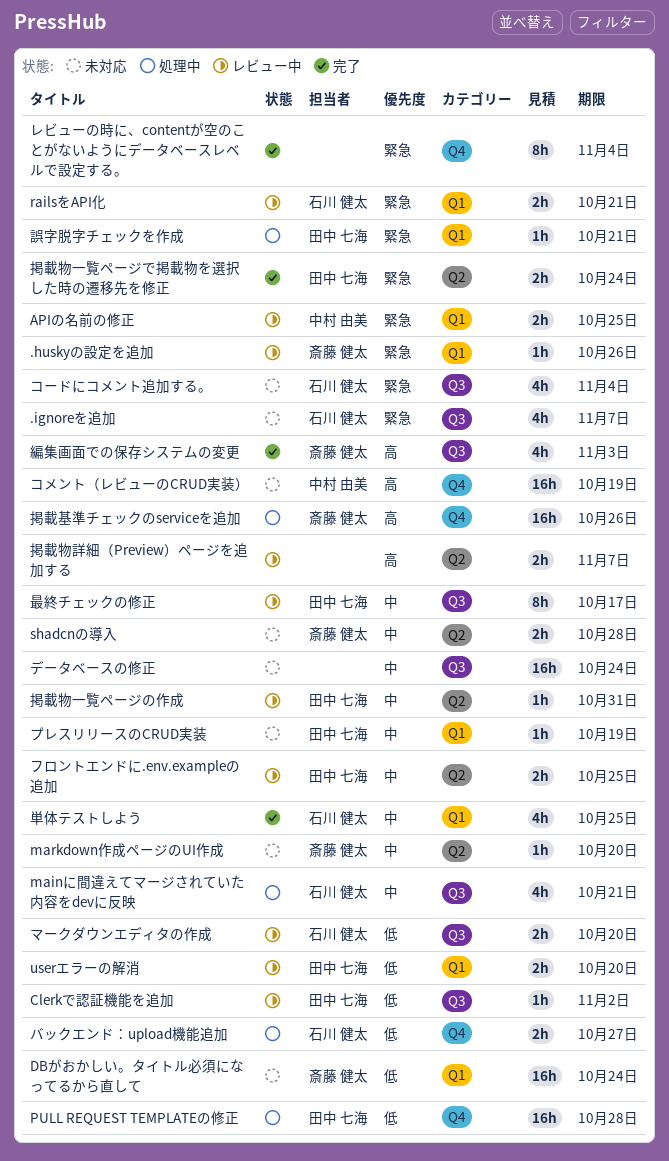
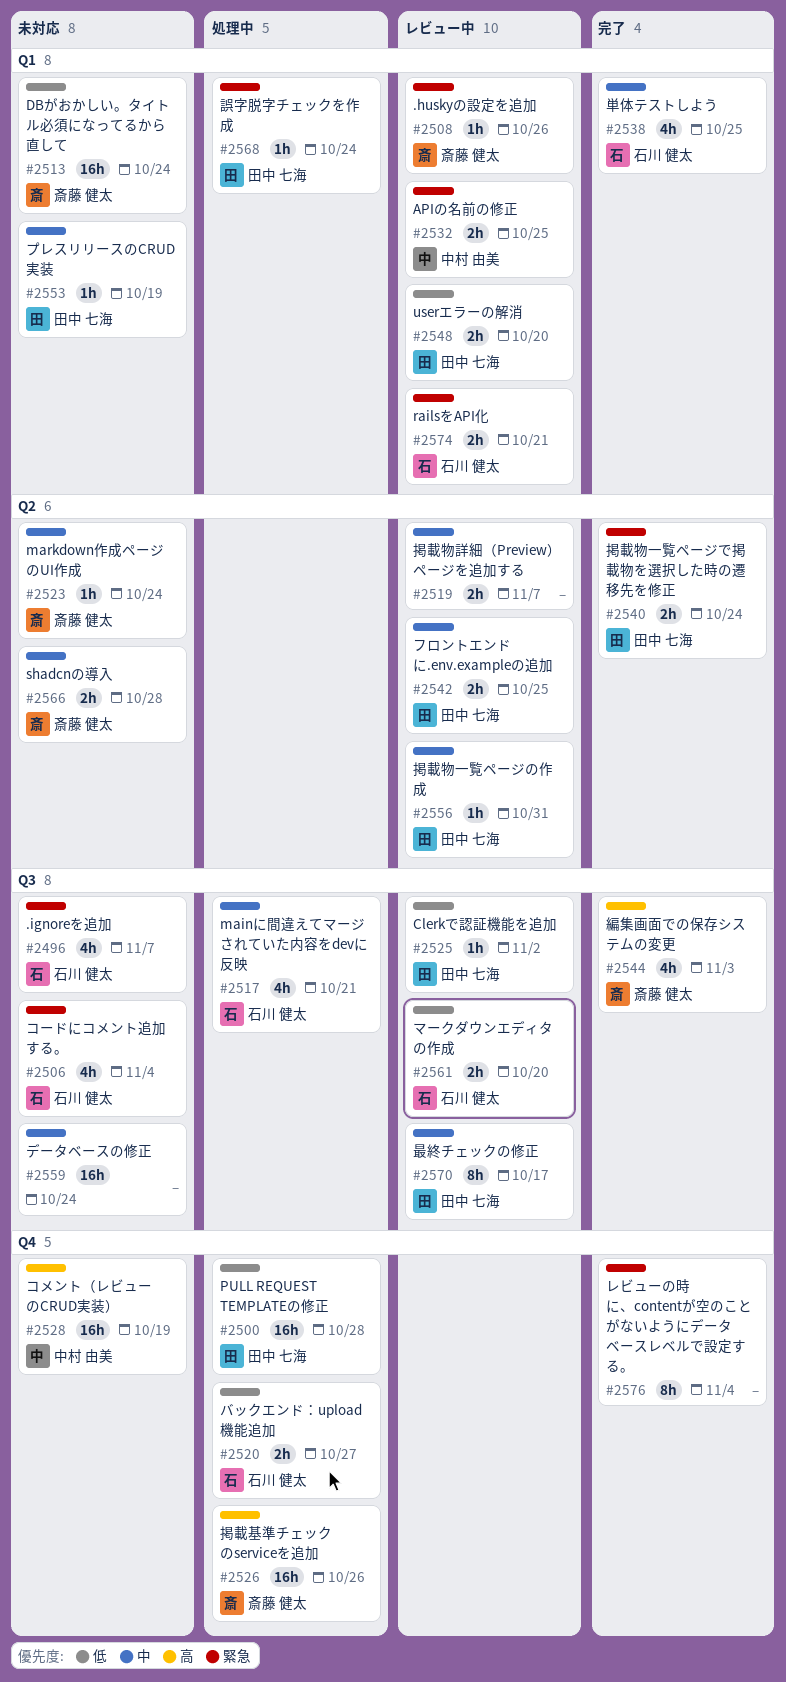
markdown作成ページのUI作成, due: Oct 20 -> Oct 24
掲載物詳細（Preview）ページを追加する, priority: 高 -> 中
誤字脱字チェックを作成, due: Oct 21 -> Oct 24

